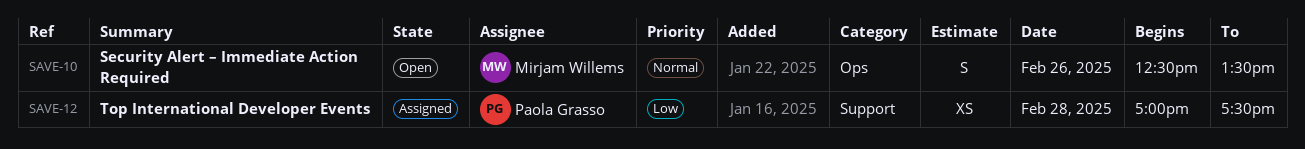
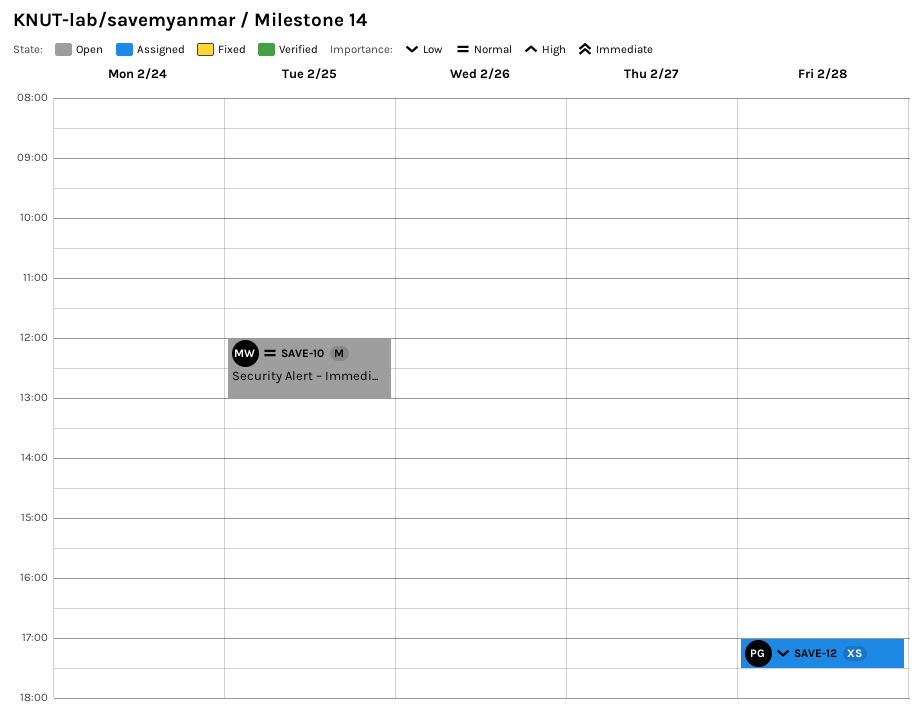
SAVE-10, estimate: S -> M
SAVE-10, day: Feb 26 -> Feb 25
SAVE-10, begins: 12:30 -> 12:00
SAVE-10, ends: 13:30 -> 13:00

